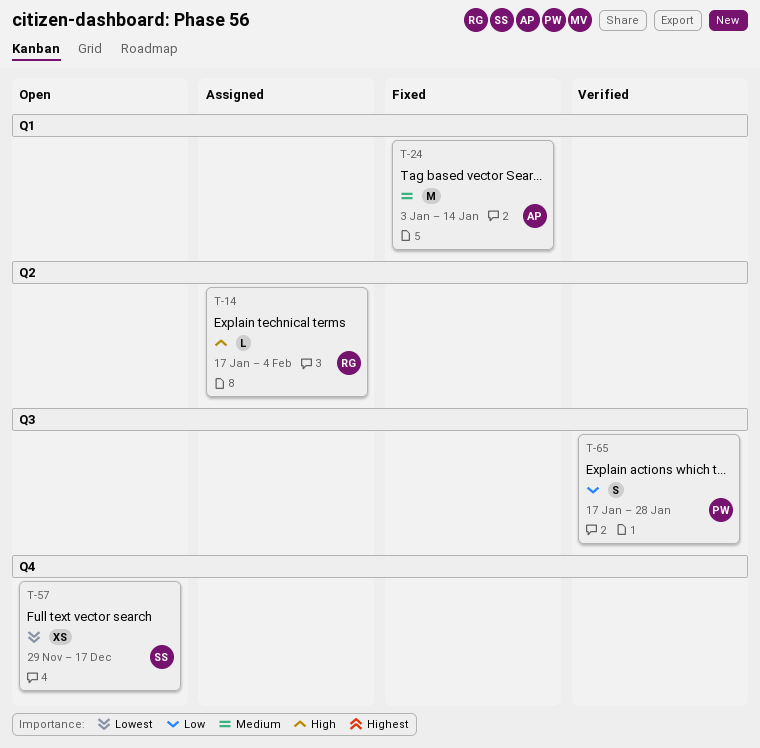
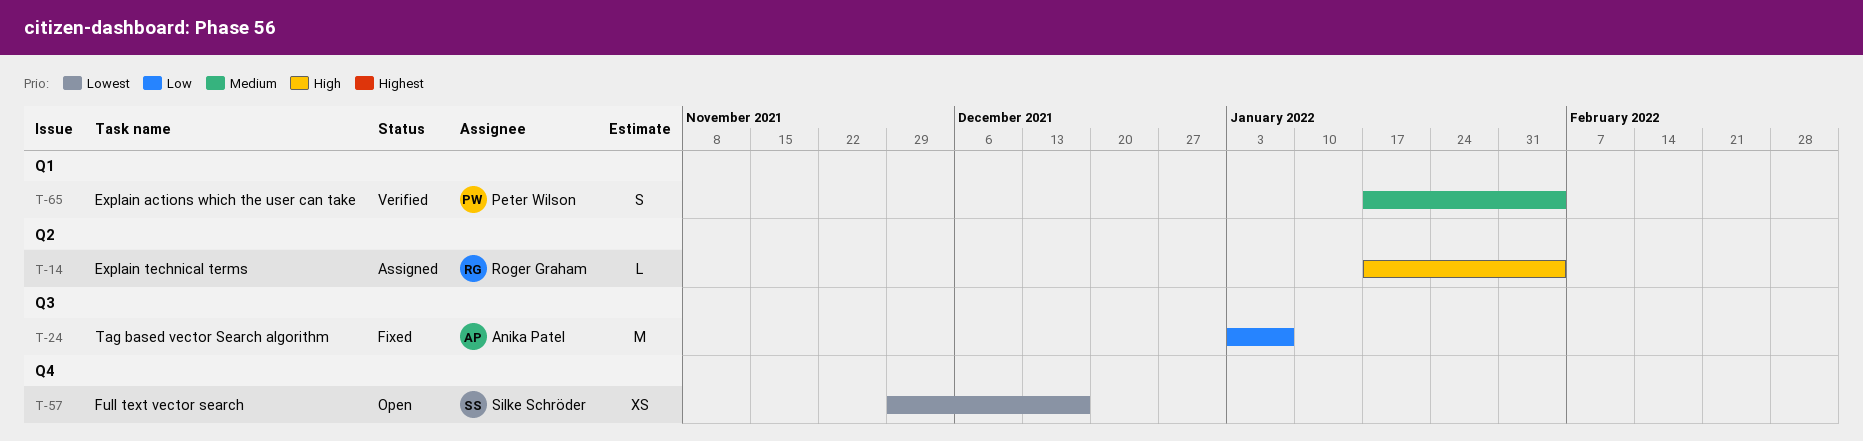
T-24, priority: Medium -> Low
T-24, label: Q1 -> Q3
T-24, due: Jan 14 -> Jan 7
T-65, priority: Low -> Medium
T-65, label: Q3 -> Q1
T-65, due: Jan 28 -> Feb 4

